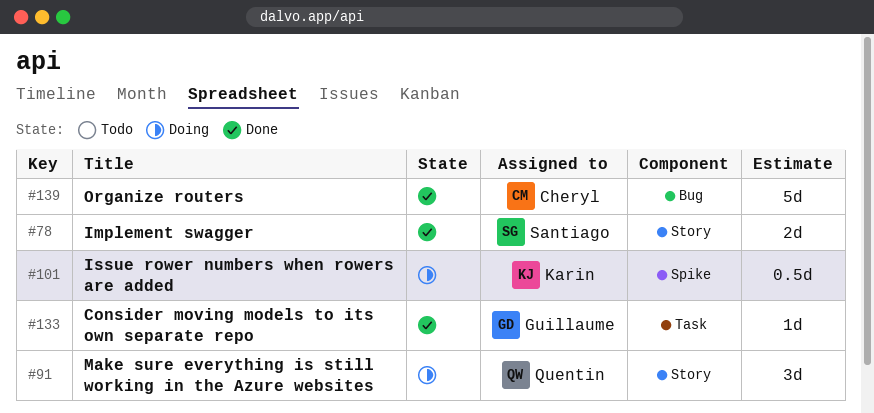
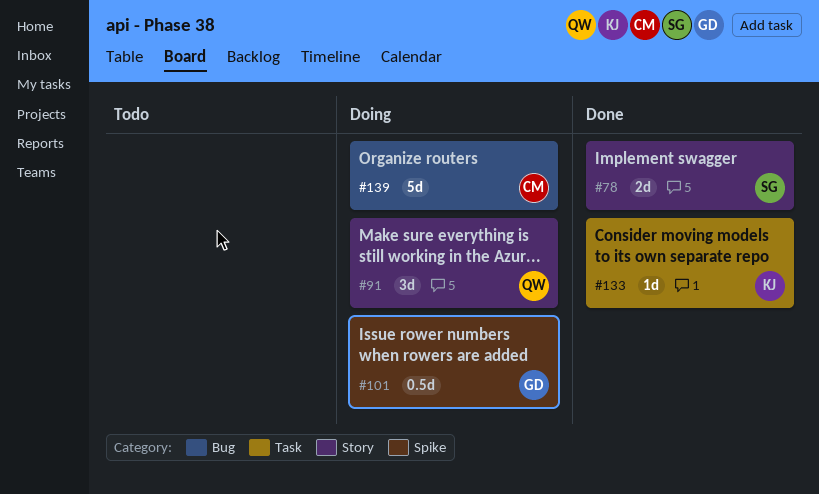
#101, owner: Karin -> Guillaume
#133, owner: Guillaume -> Karin
#139, status: Done -> Doing

